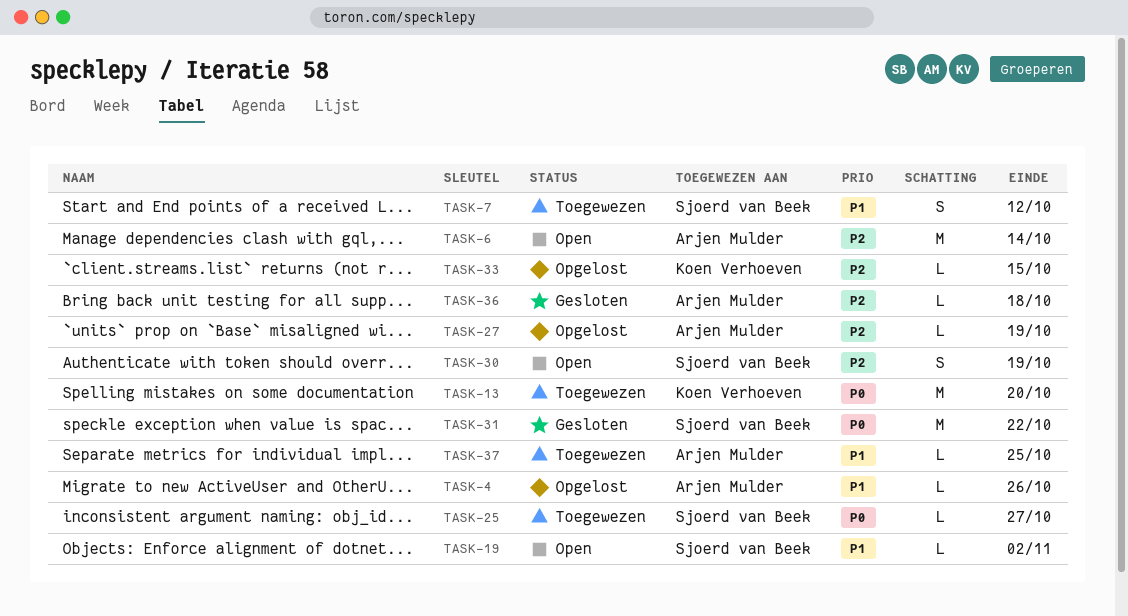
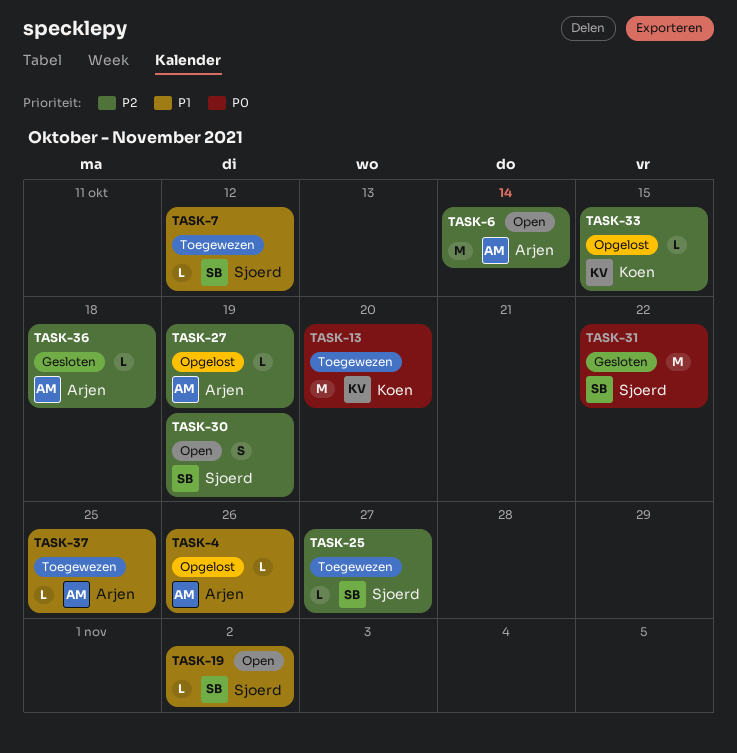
TASK-7, estimate: S -> L
TASK-25, priority: P0 -> P2

